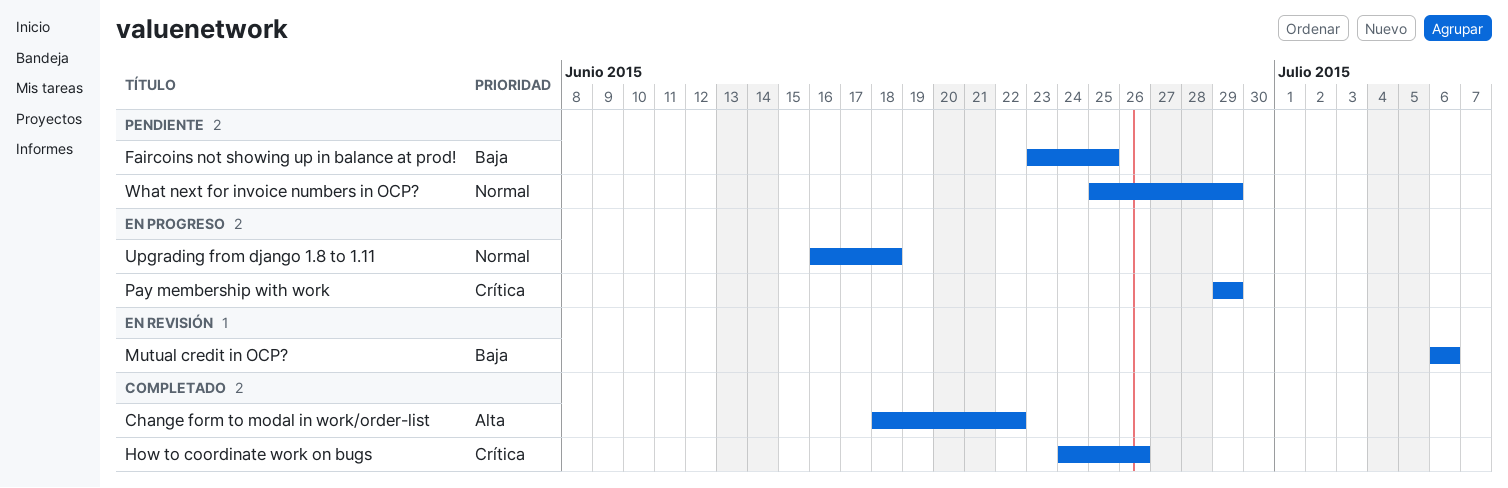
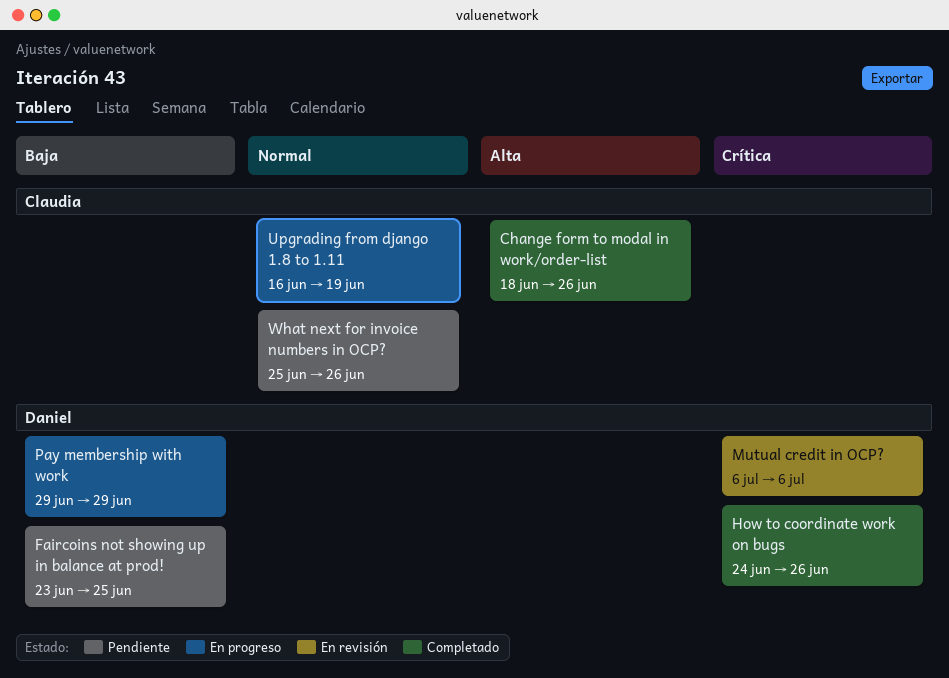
Change form to modal in work/order-list, due: Jun 22 -> Jun 26
Mutual credit in OCP?, priority: Baja -> Crítica
Pay membership with work, priority: Crítica -> Baja
Upgrading from django 1.8 to 1.11, due: Jun 18 -> Jun 19
What next for invoice numbers in OCP?, due: Jun 29 -> Jun 26

